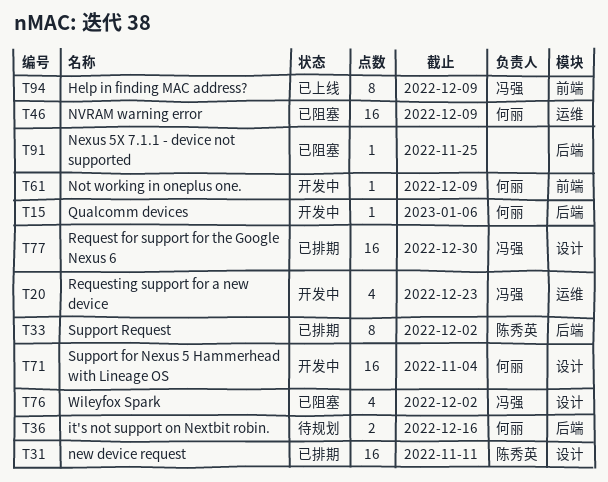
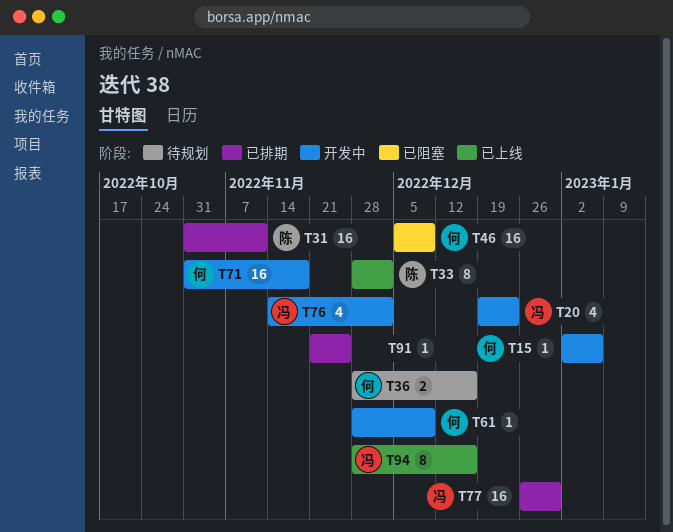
T33, status: 已排期 -> 已上线
T71, due: Nov 4 -> Nov 18
T76, status: 已阻塞 -> 开发中
T91, status: 已阻塞 -> 已排期
T94, due: Dec 9 -> Dec 16

